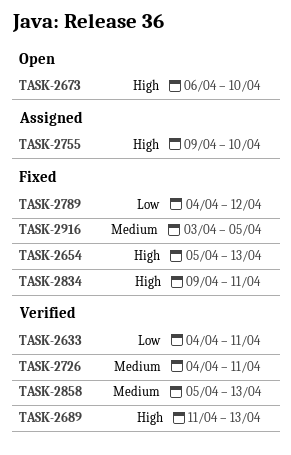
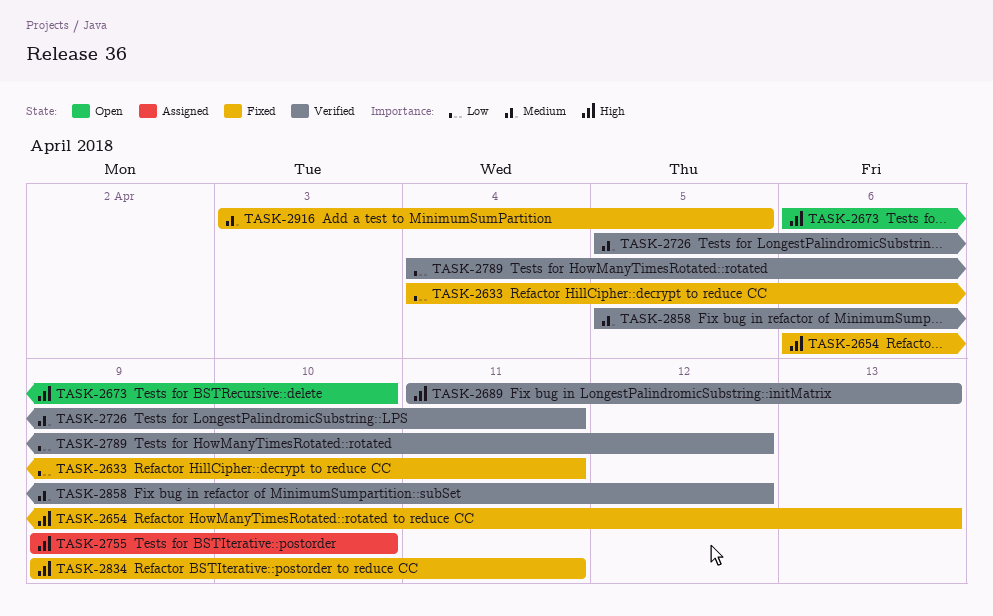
TASK-2633, status: Verified -> Fixed
TASK-2654, start: Apr 5 -> Apr 6
TASK-2726, start: Apr 4 -> Apr 5
TASK-2789, status: Fixed -> Verified
TASK-2858, due: Apr 13 -> Apr 12

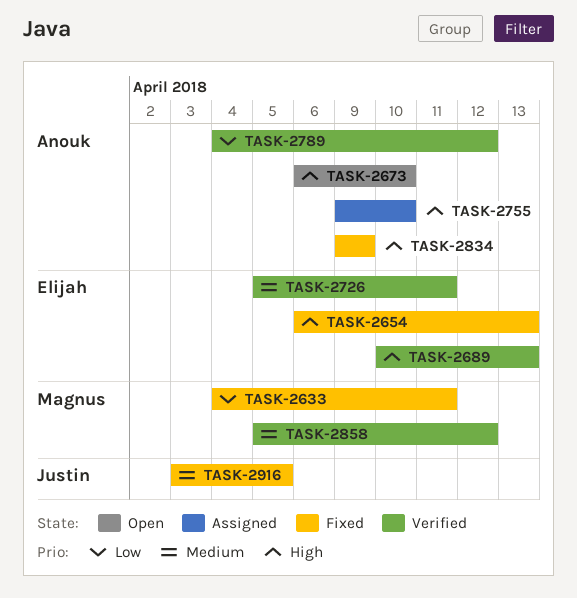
TASK-2689, start: Apr 11 -> Apr 10
TASK-2834, due: Apr 11 -> Apr 9

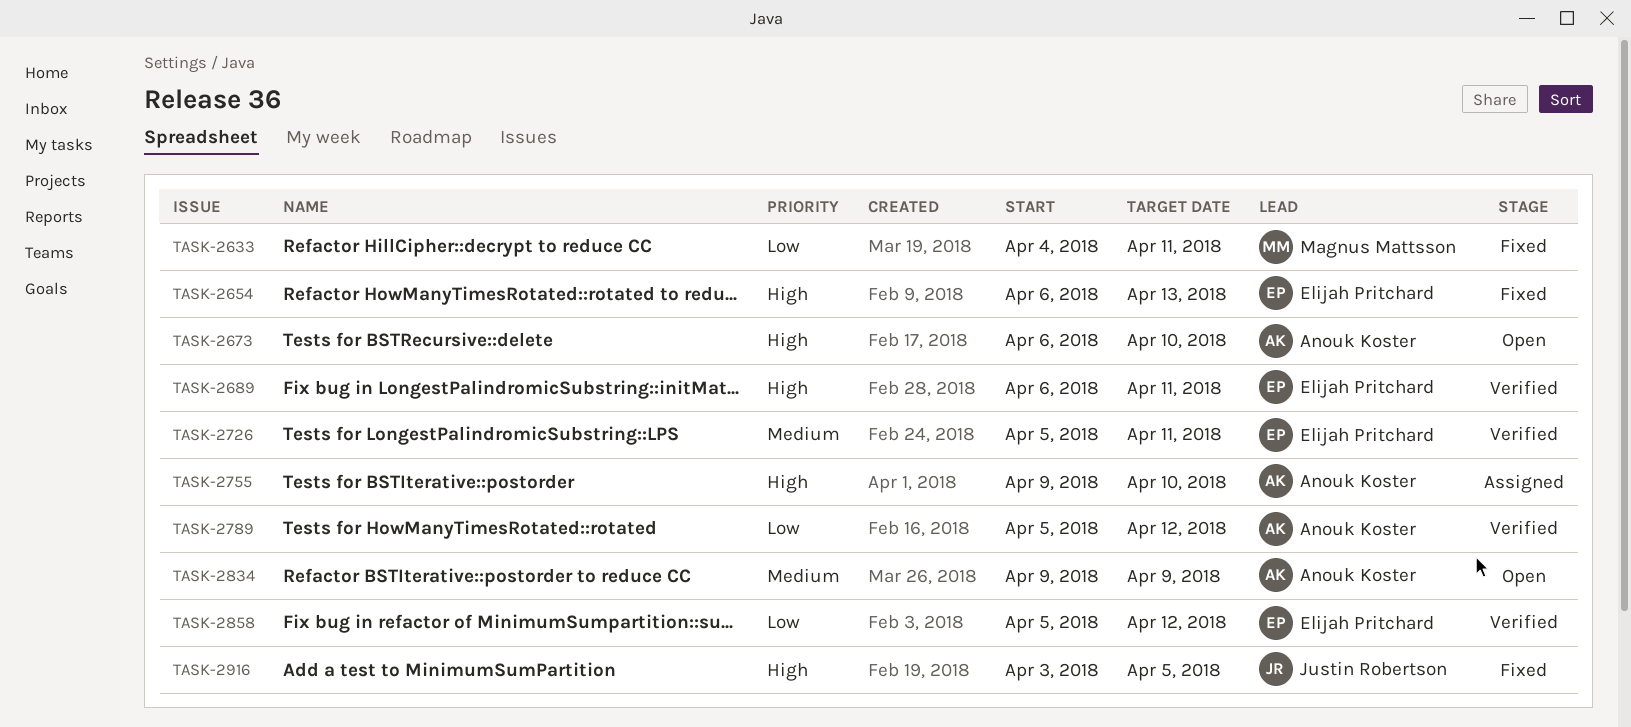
TASK-2689, start: Apr 10 -> Apr 6
TASK-2689, due: Apr 13 -> Apr 11
TASK-2789, start: Apr 4 -> Apr 5
TASK-2834, status: Fixed -> Open
TASK-2834, priority: High -> Medium
TASK-2858, owner: Magnus Mattsson -> Elijah Pritchard
TASK-2858, priority: Medium -> Low
TASK-2916, priority: Medium -> High

